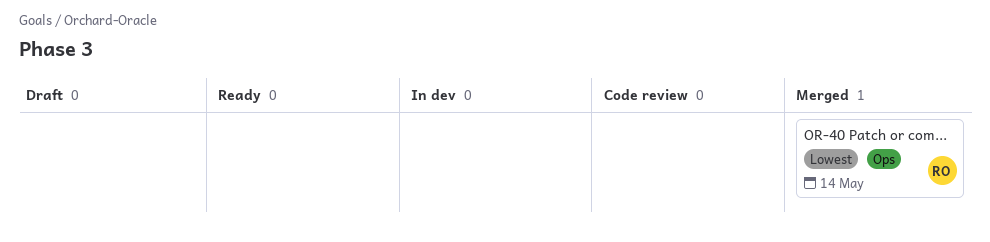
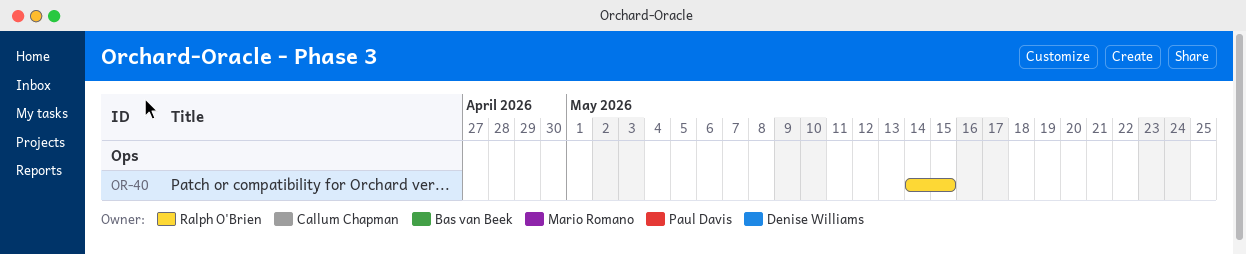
OR-40, due: May 14 -> May 15

